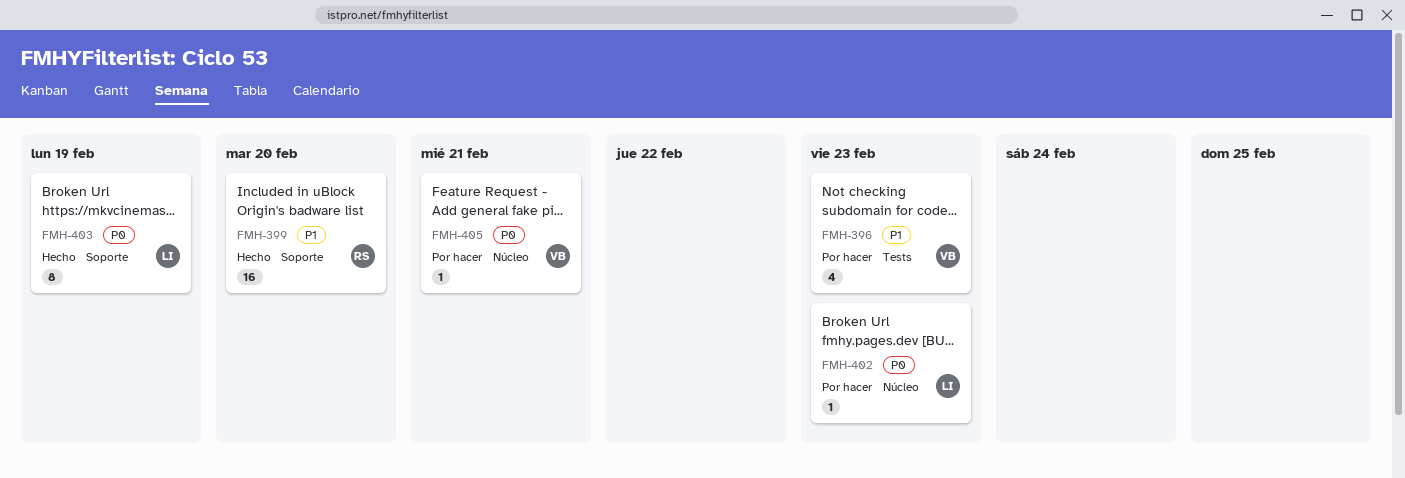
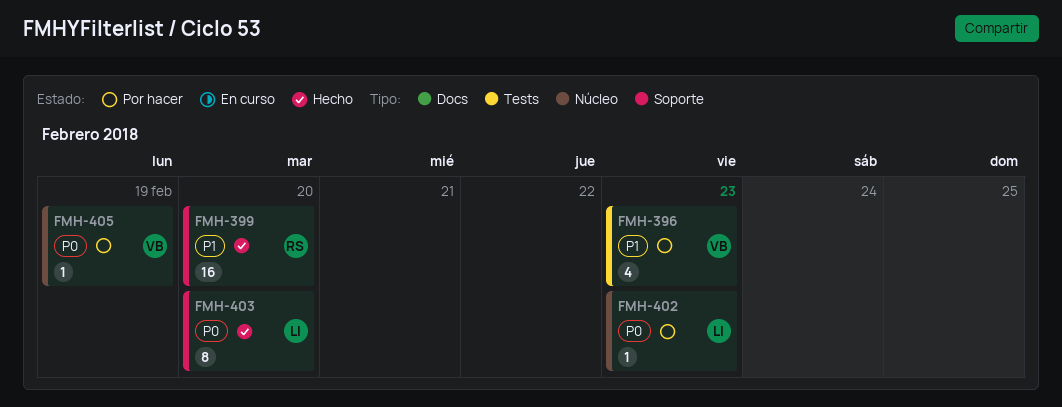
FMH-403, due: Feb 19 -> Feb 20
FMH-405, due: Feb 21 -> Feb 19

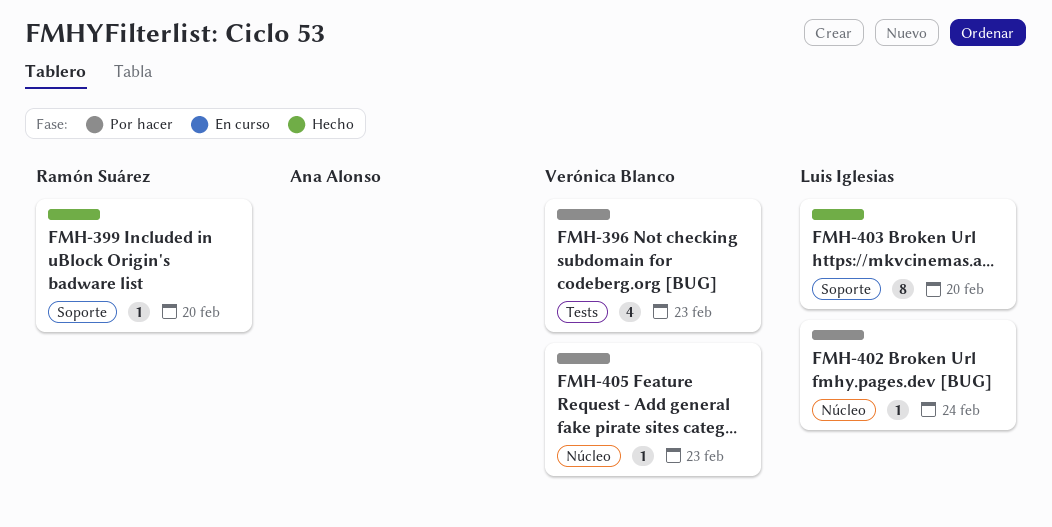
FMH-399, estimate: 16 -> 1
FMH-402, due: Feb 23 -> Feb 24
FMH-405, due: Feb 19 -> Feb 23

